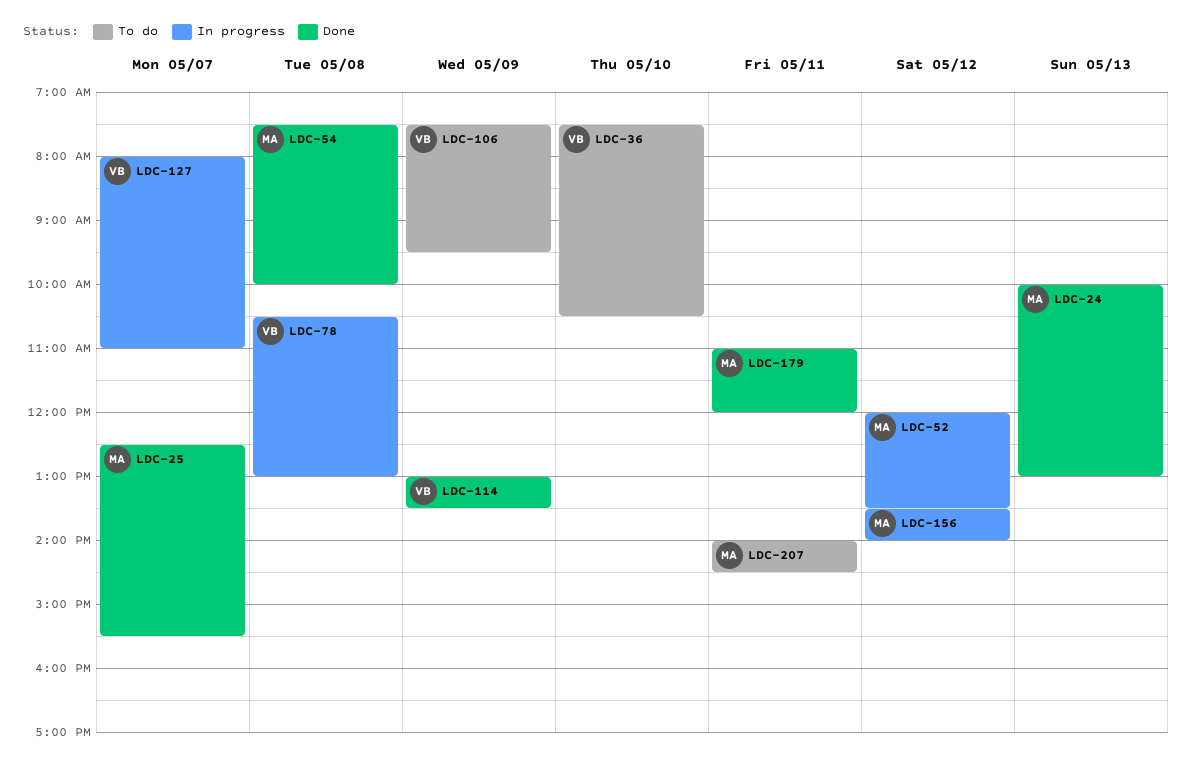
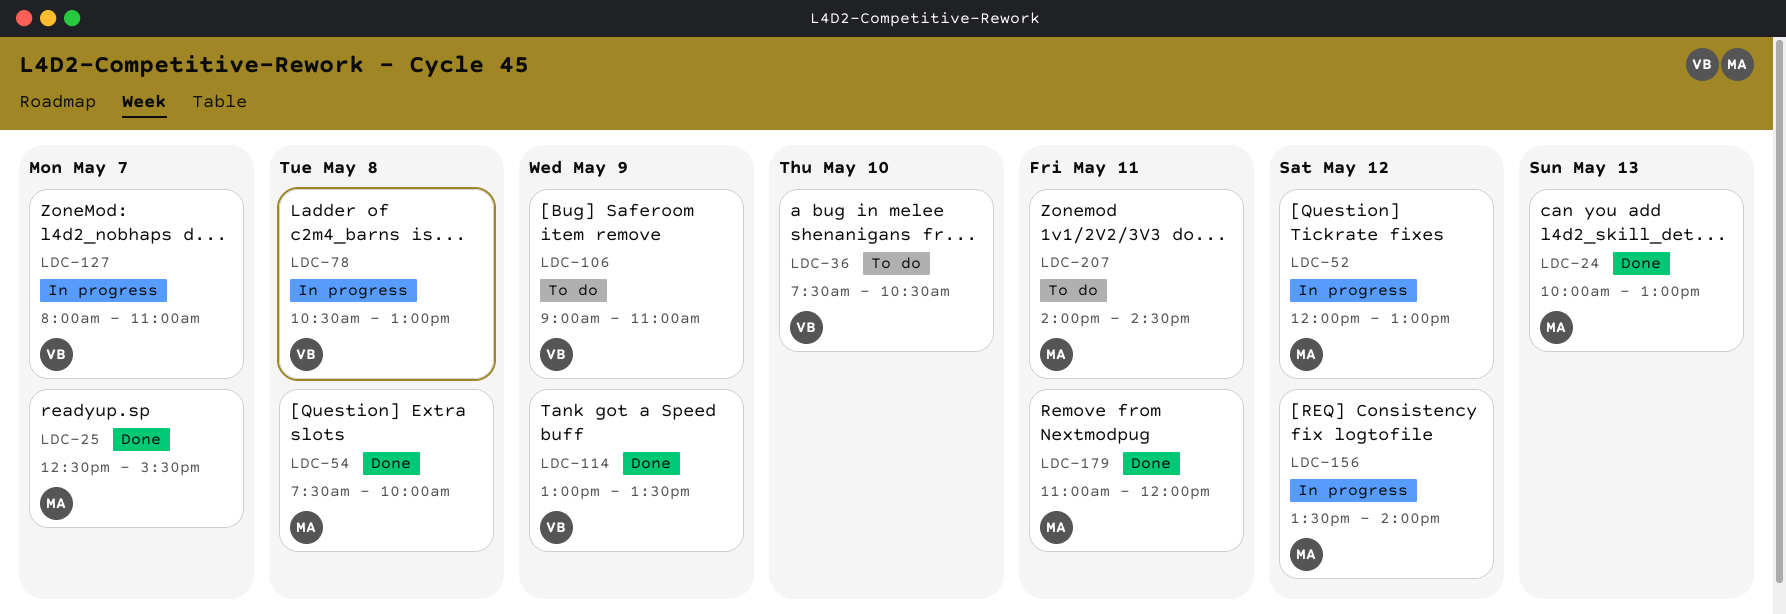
LDC-52, ends: 13:30 -> 13:00
LDC-106, begins: 07:30 -> 09:00
LDC-106, ends: 09:30 -> 11:00

